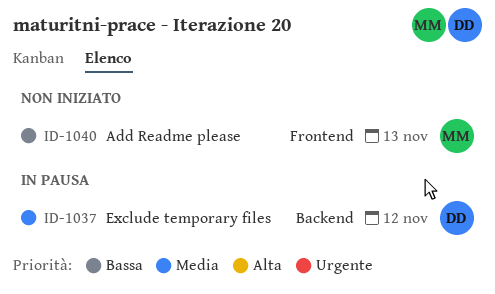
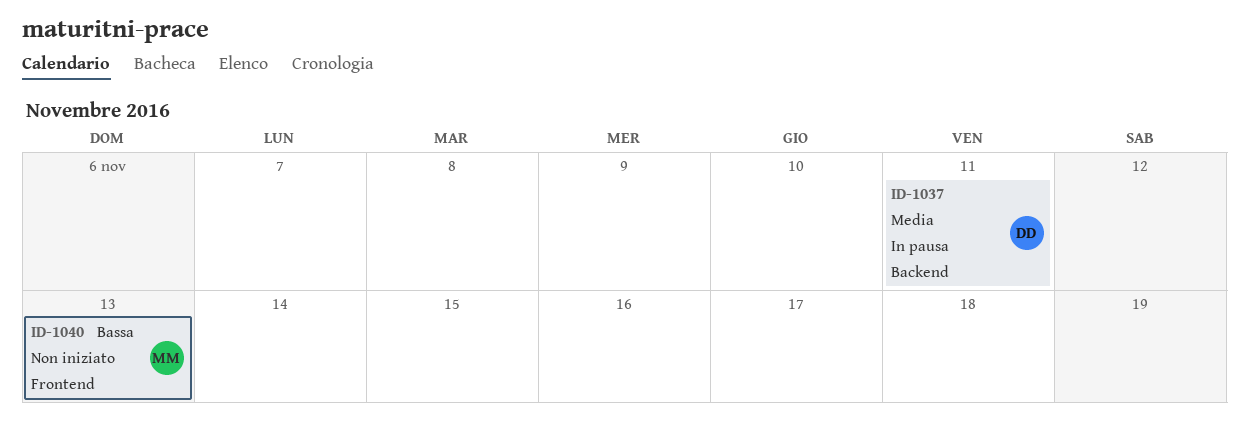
ID-1037, due: Nov 12 -> Nov 11

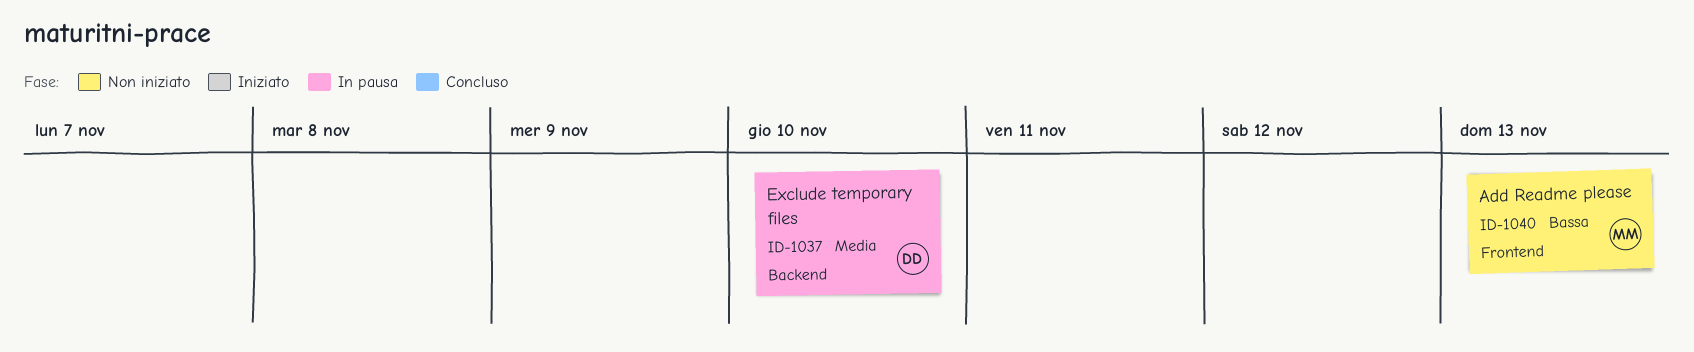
ID-1037, due: Nov 11 -> Nov 10

